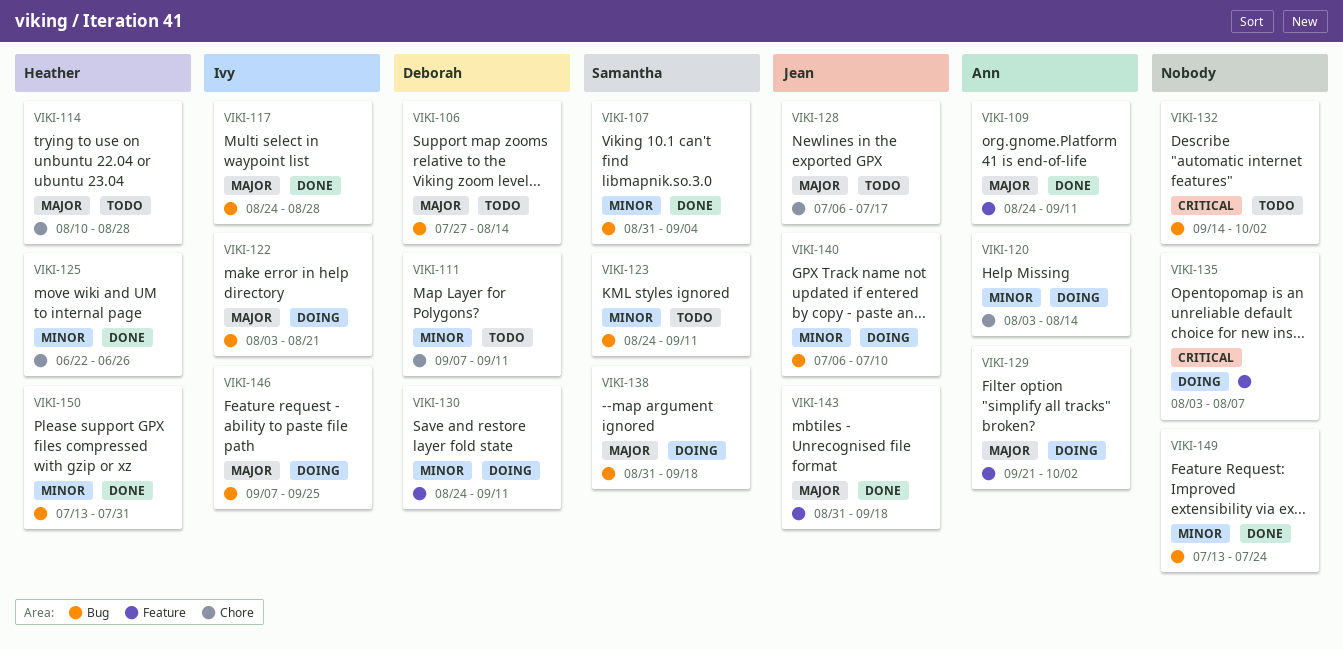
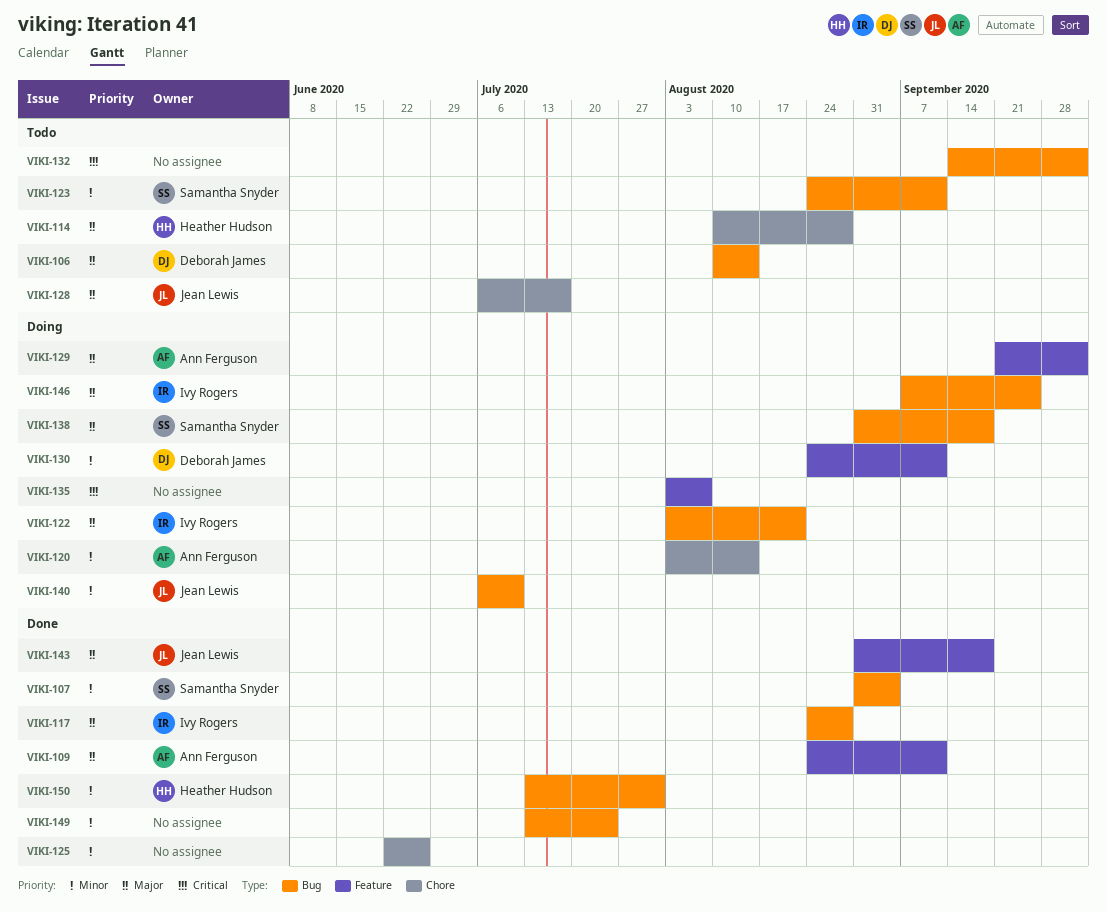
VIKI-106, start: Jul 27 -> Aug 10
VIKI-111: present -> none
VIKI-125, owner: Heather Hudson -> none

